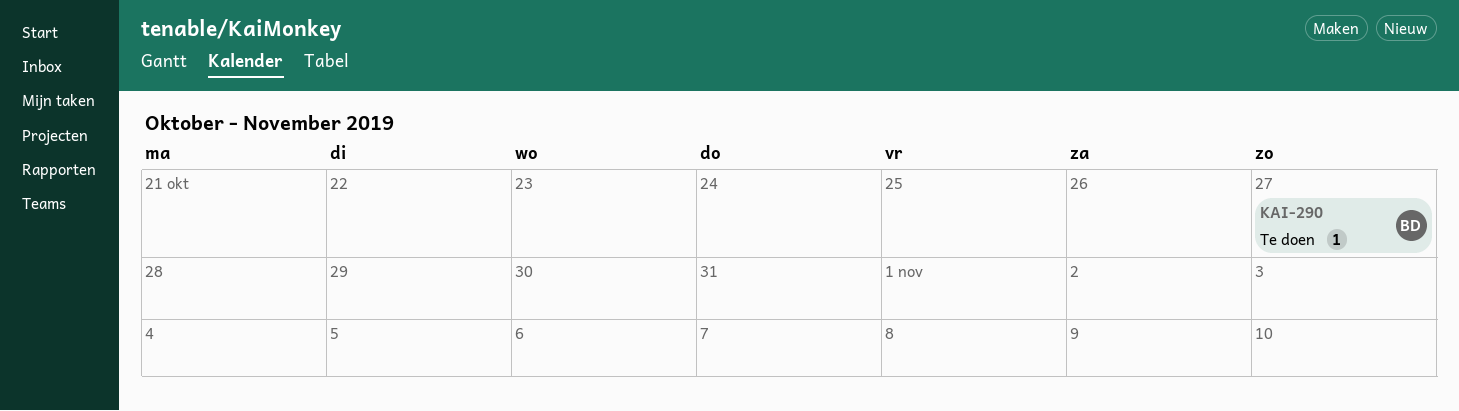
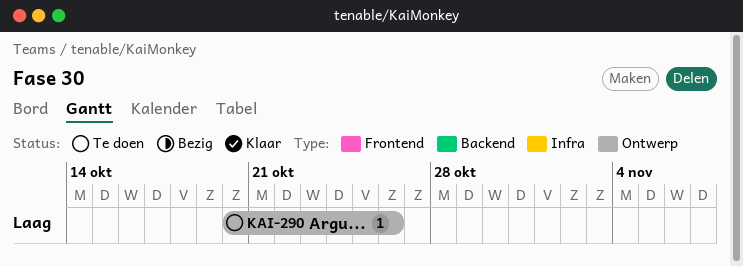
KAI-290, due: Oct 27 -> Oct 26

